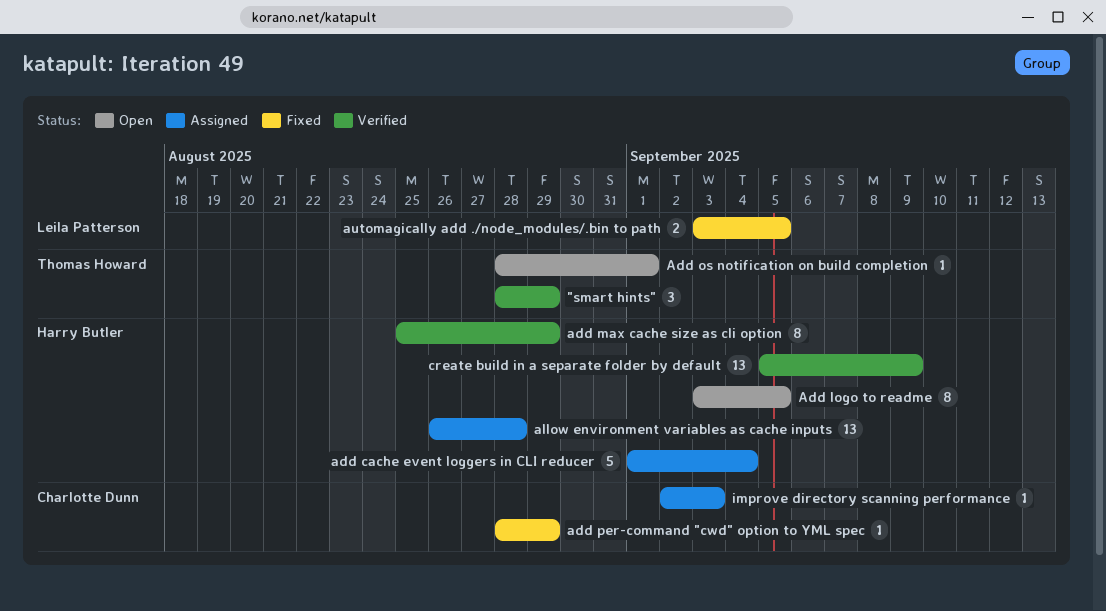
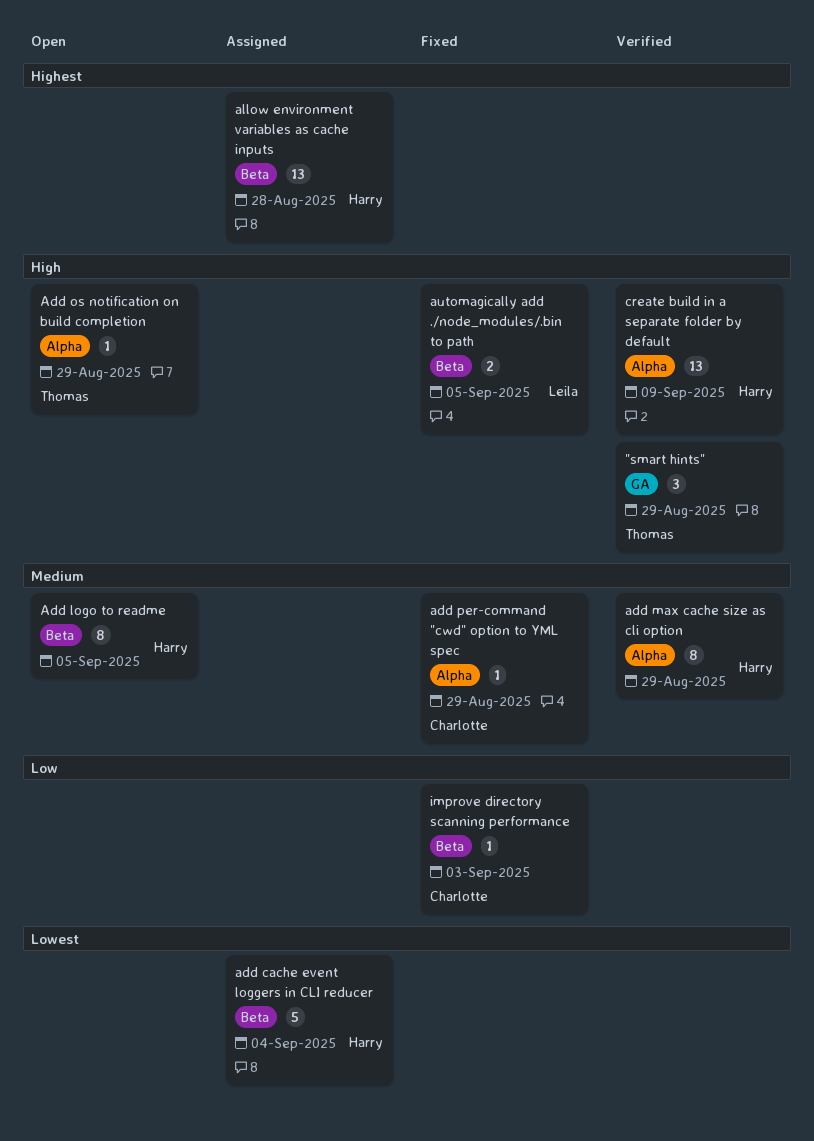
Add os notification on build completion, due: Sep 1 -> Aug 29
improve directory scanning performance, status: Assigned -> Fixed

